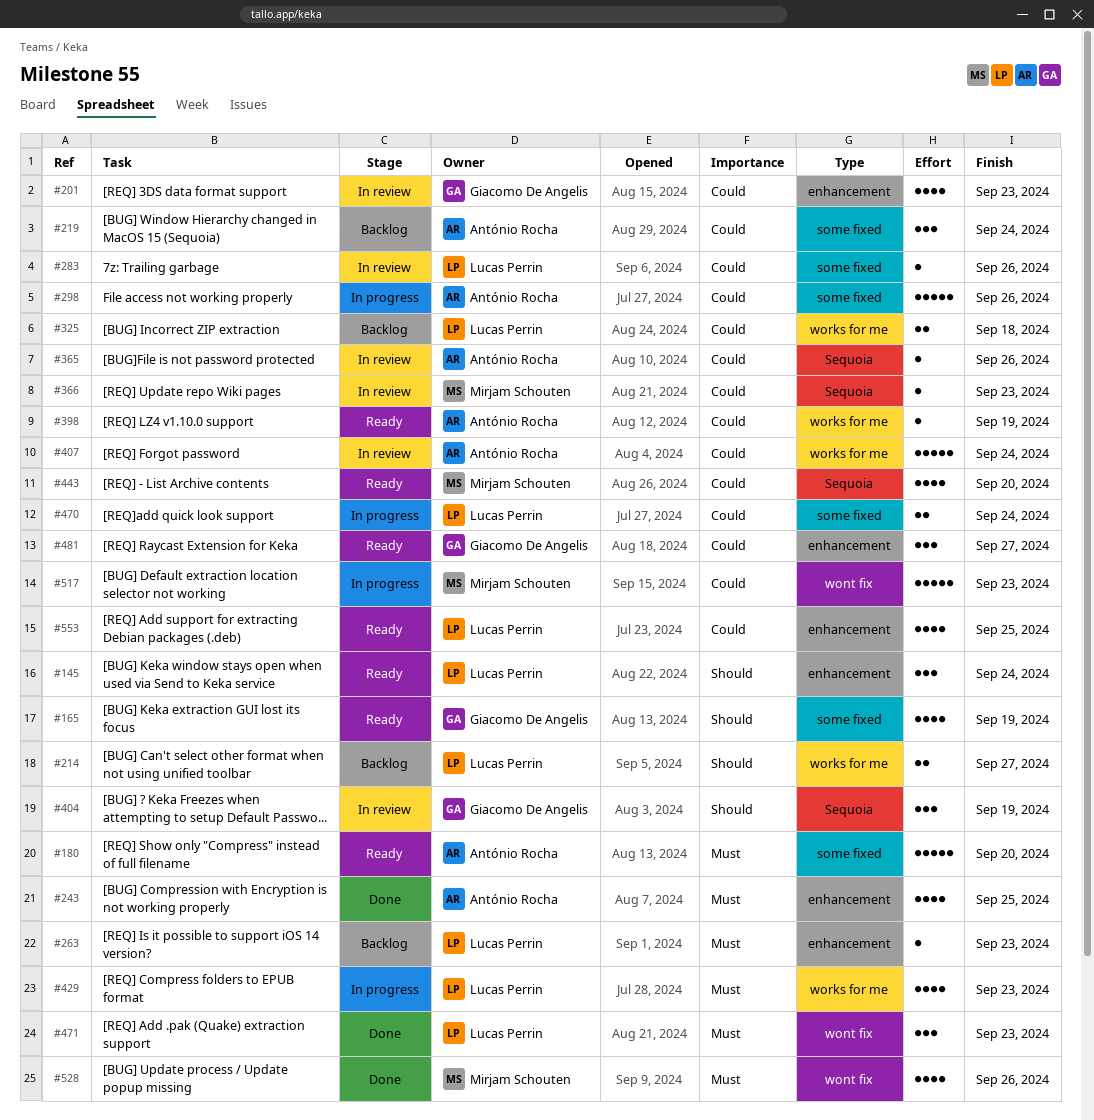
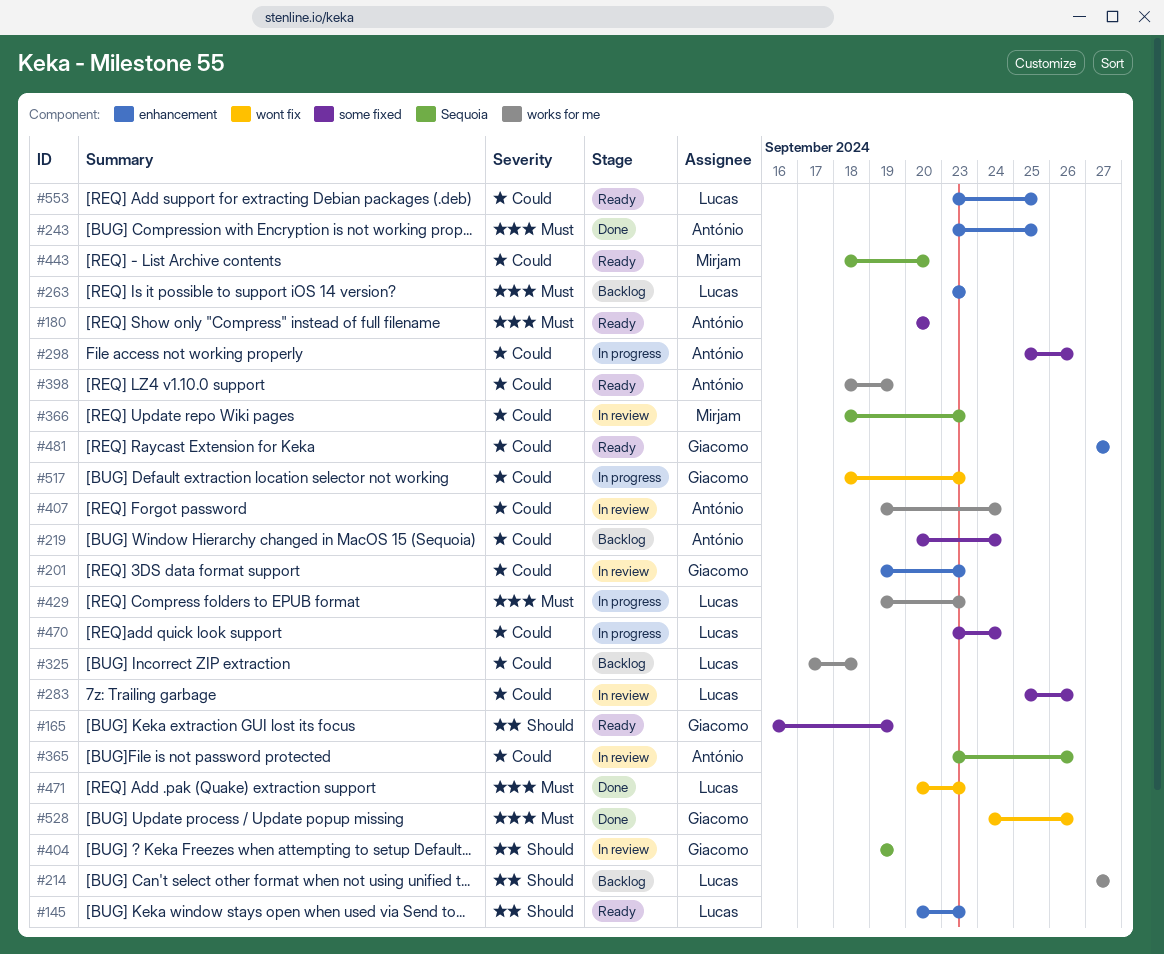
#145, due: Sep 24 -> Sep 23
#517, owner: Mirjam Schouten -> Giacomo De Angelis
#528, owner: Mirjam Schouten -> Giacomo De Angelis

